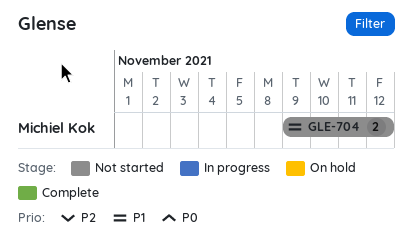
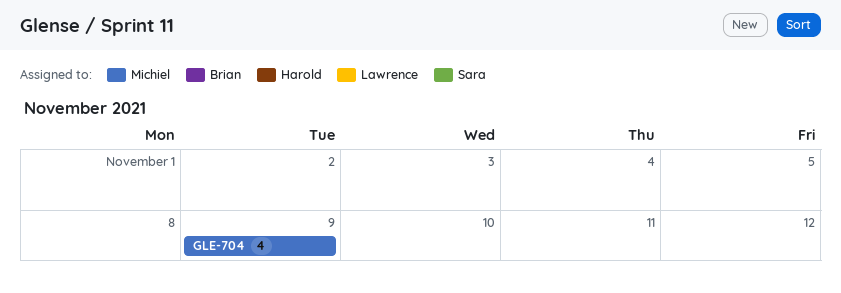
GLE-704, estimate: 2 -> 4
GLE-704, due: Nov 12 -> Nov 9

